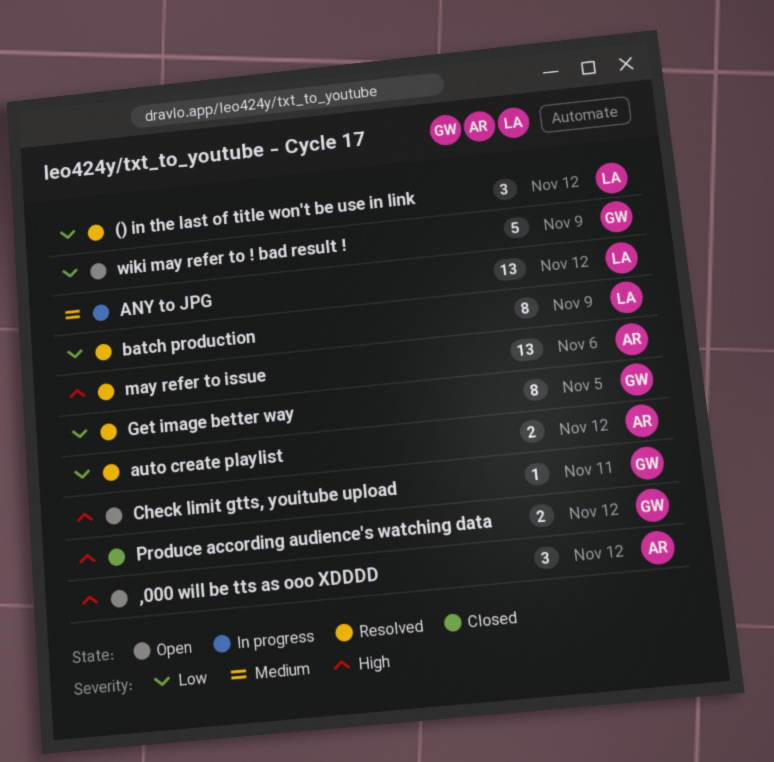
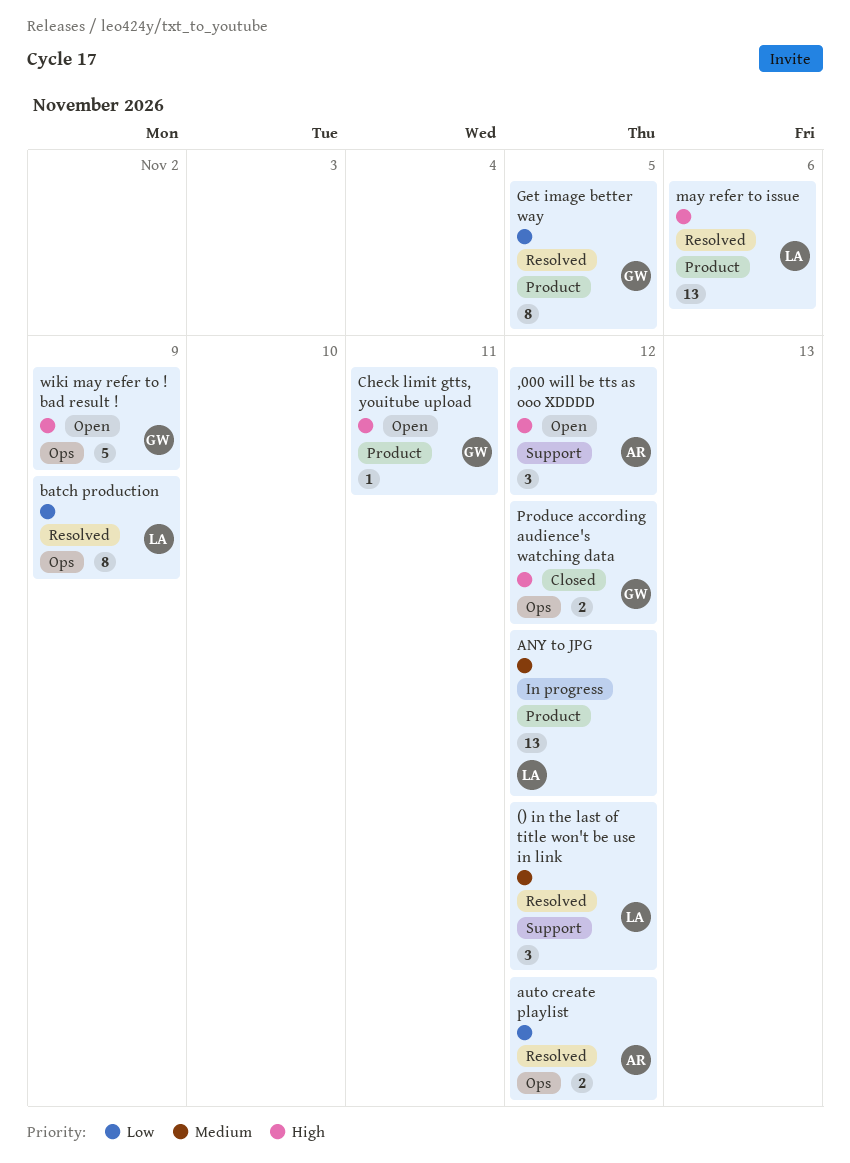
() in the last of title won't be use in link, priority: Low -> Medium
may refer to issue, owner: AR -> LA
wiki may refer to ! bad result !, priority: Low -> High

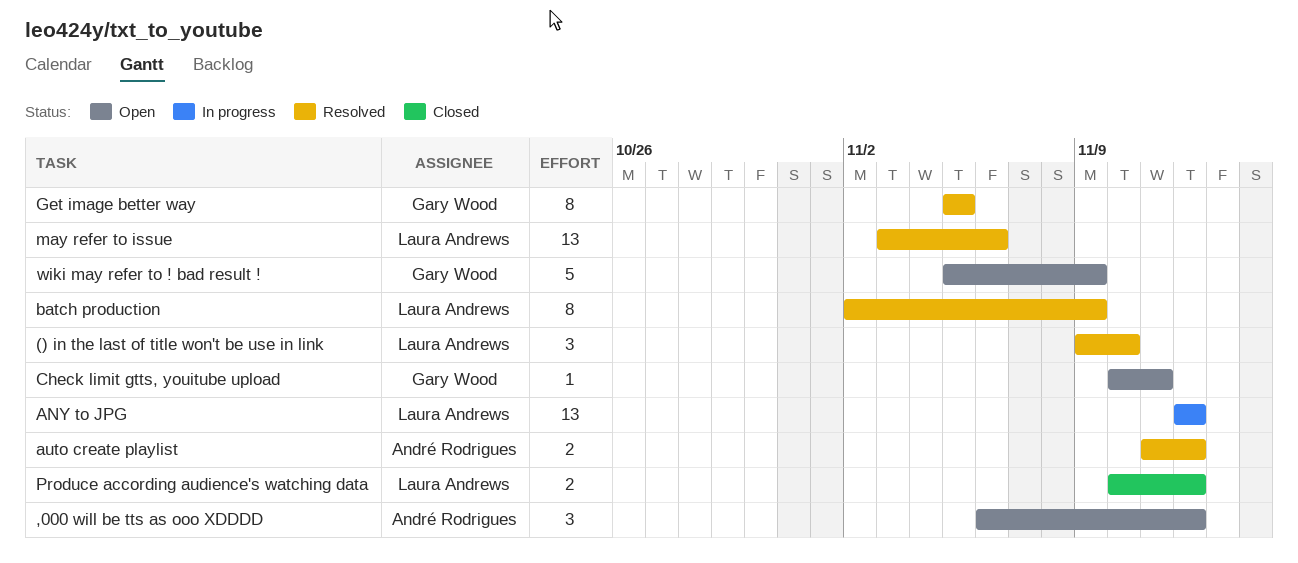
() in the last of title won't be use in link, due: Nov 12 -> Nov 10
Produce according audience's watching data, owner: Gary Wood -> Laura Andrews

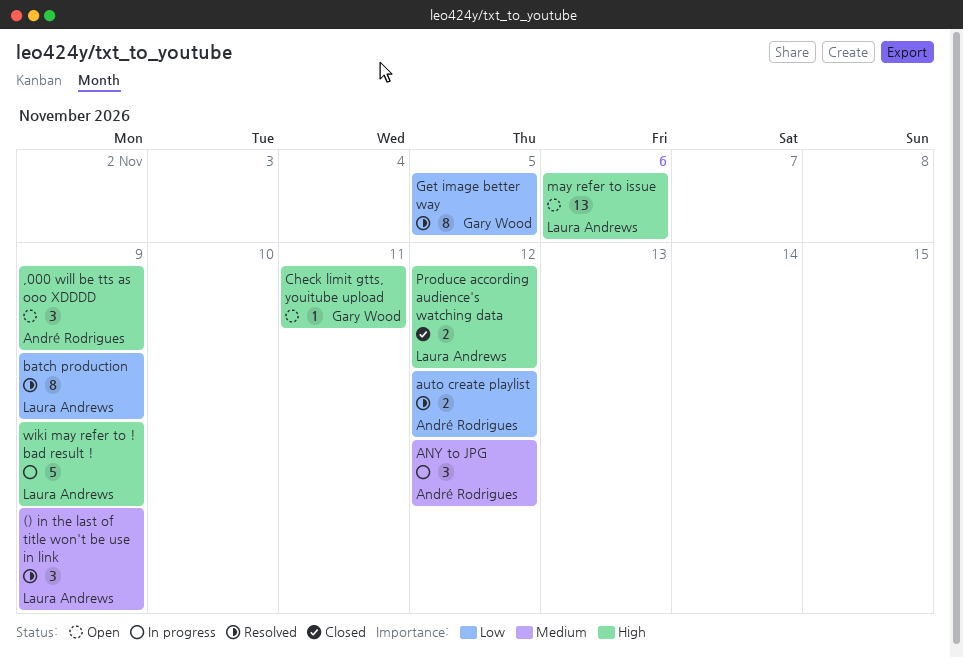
() in the last of title won't be use in link, due: Nov 10 -> Nov 9
,000 will be tts as ooo XDDDD, due: Nov 12 -> Nov 9
ANY to JPG, owner: Laura Andrews -> André Rodrigues
ANY to JPG, estimate: 13 -> 3
may refer to issue, status: Resolved -> Open
wiki may refer to ! bad result !, status: Open -> In progress
wiki may refer to ! bad result !, owner: Gary Wood -> Laura Andrews

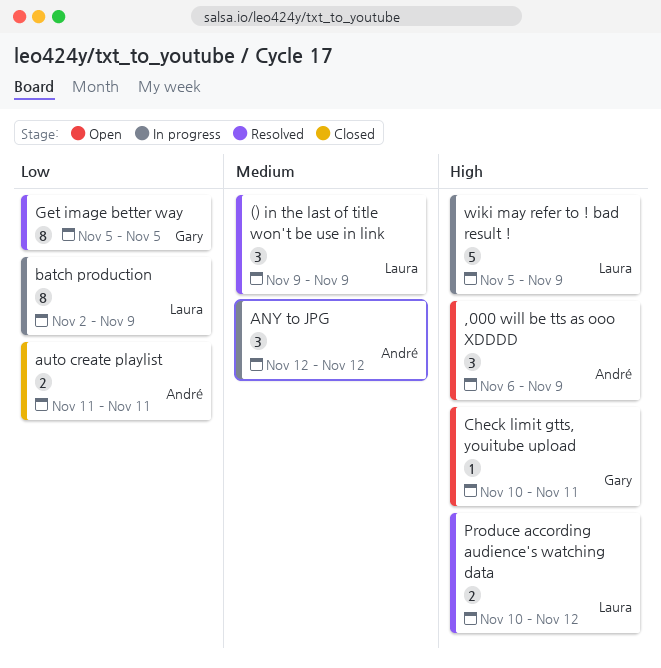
auto create playlist, status: Resolved -> Closed
auto create playlist, due: Nov 12 -> Nov 11
batch production, status: Resolved -> In progress
may refer to issue: present -> none
Produce according audience's watching data, status: Closed -> Resolved

